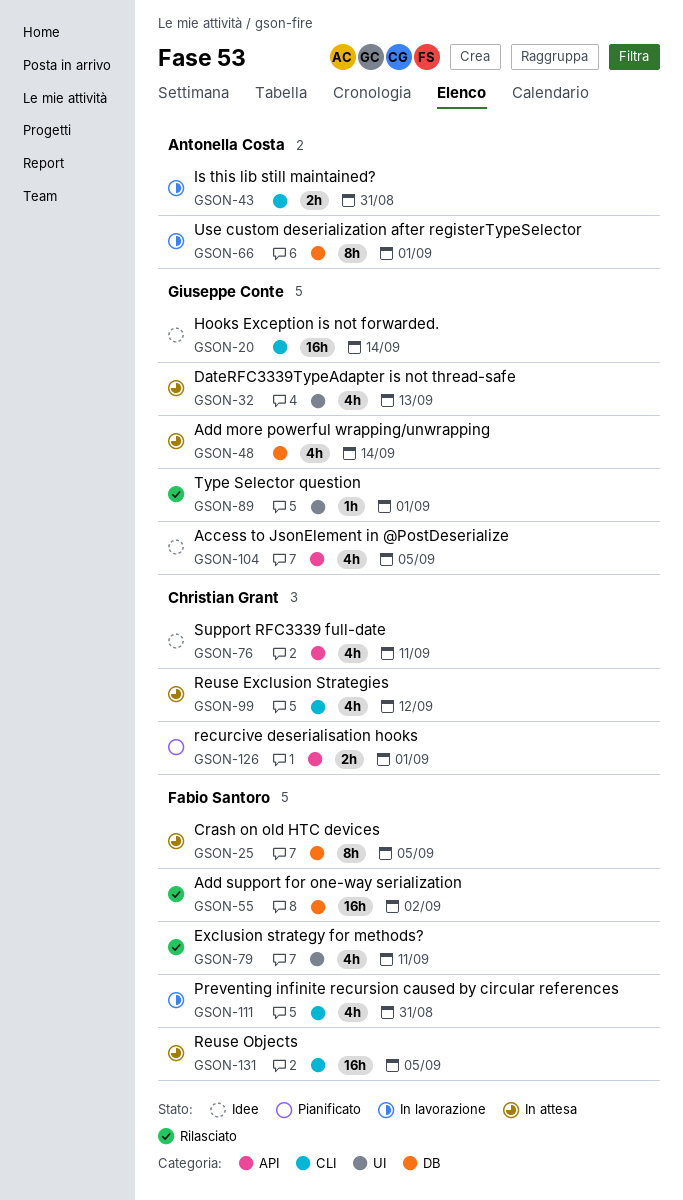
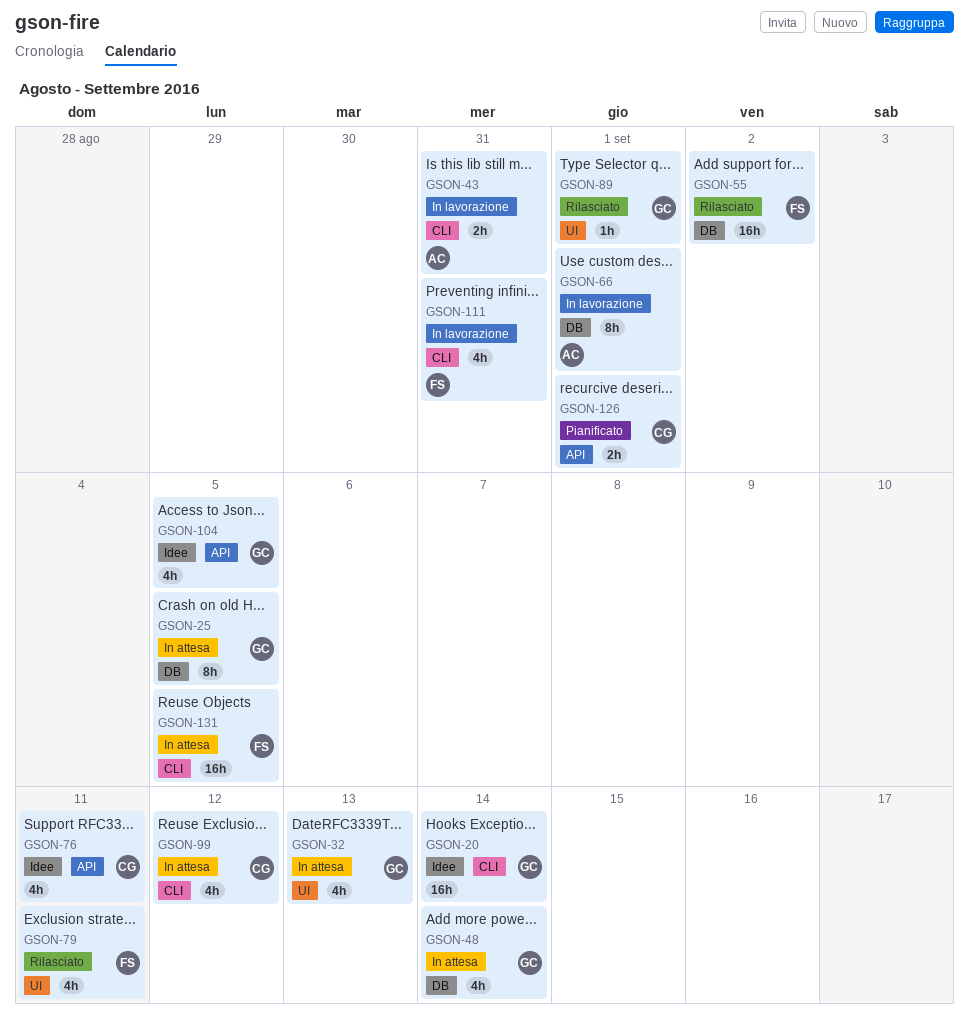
GSON-25, owner: Fabio Santoro -> Giuseppe Conte

